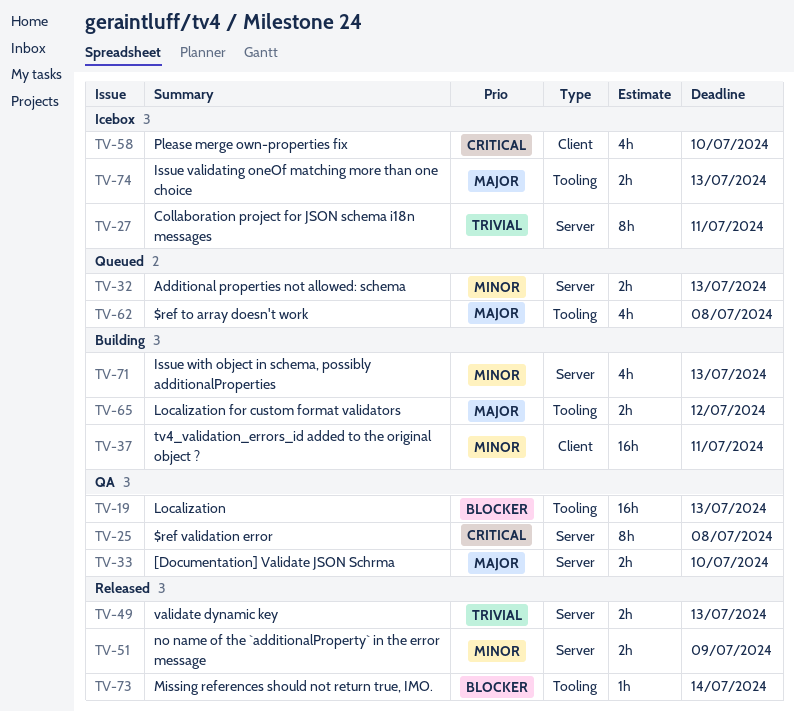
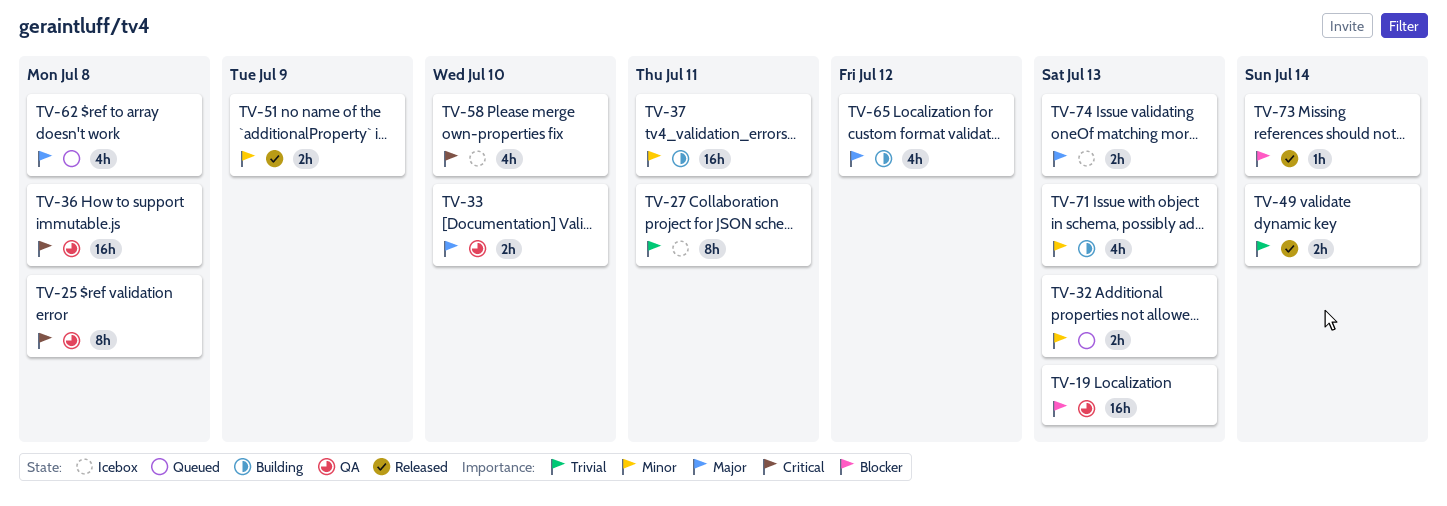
TV-36: none -> present
TV-49, due: Jul 13 -> Jul 14
TV-65, estimate: 2h -> 4h

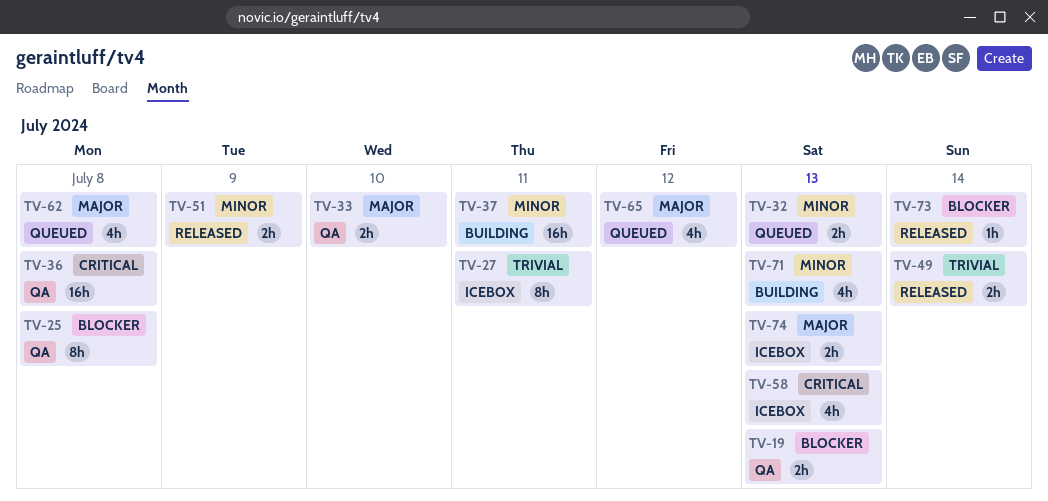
TV-19, estimate: 16h -> 2h
TV-25, priority: Critical -> Blocker
TV-58, due: Jul 10 -> Jul 13
TV-65, status: Building -> Queued

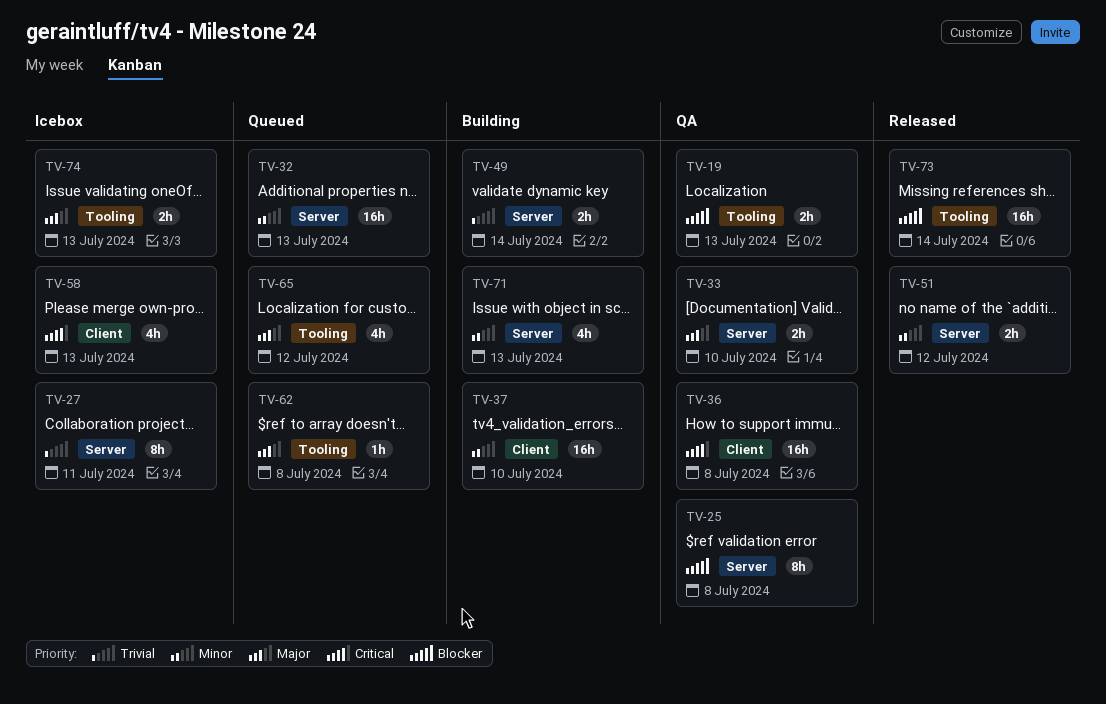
TV-32, estimate: 2h -> 16h
TV-37, due: Jul 11 -> Jul 10
TV-49, status: Released -> Building
TV-51, due: Jul 9 -> Jul 12
TV-62, estimate: 4h -> 1h
TV-73, estimate: 1h -> 16h

